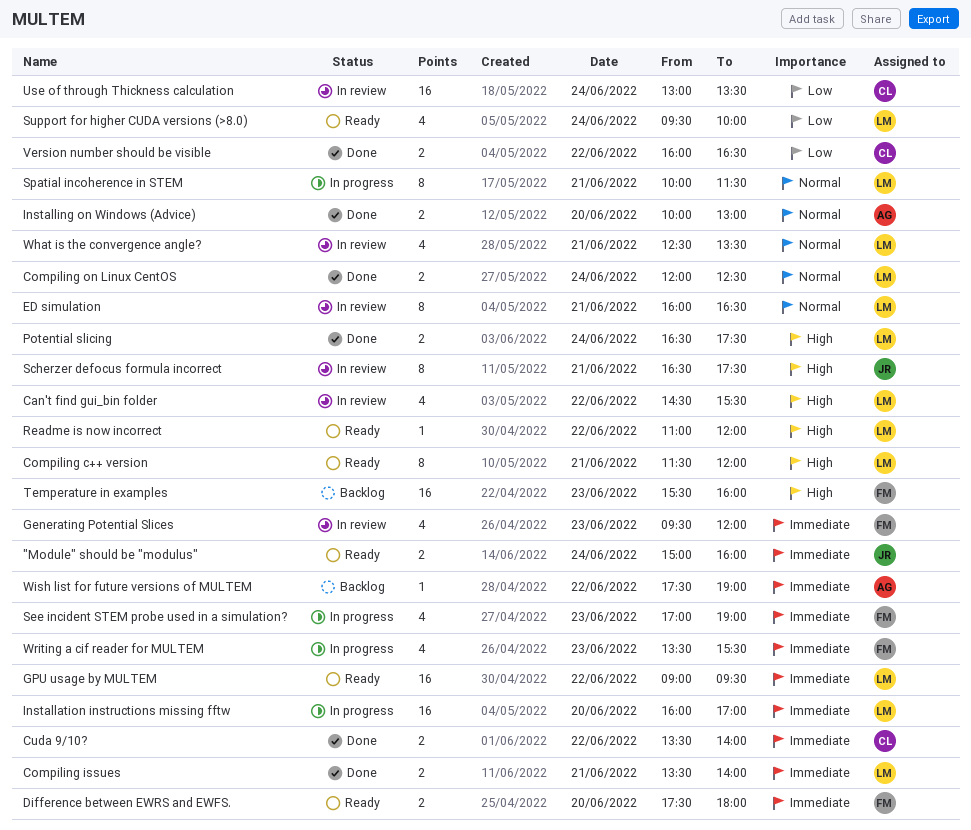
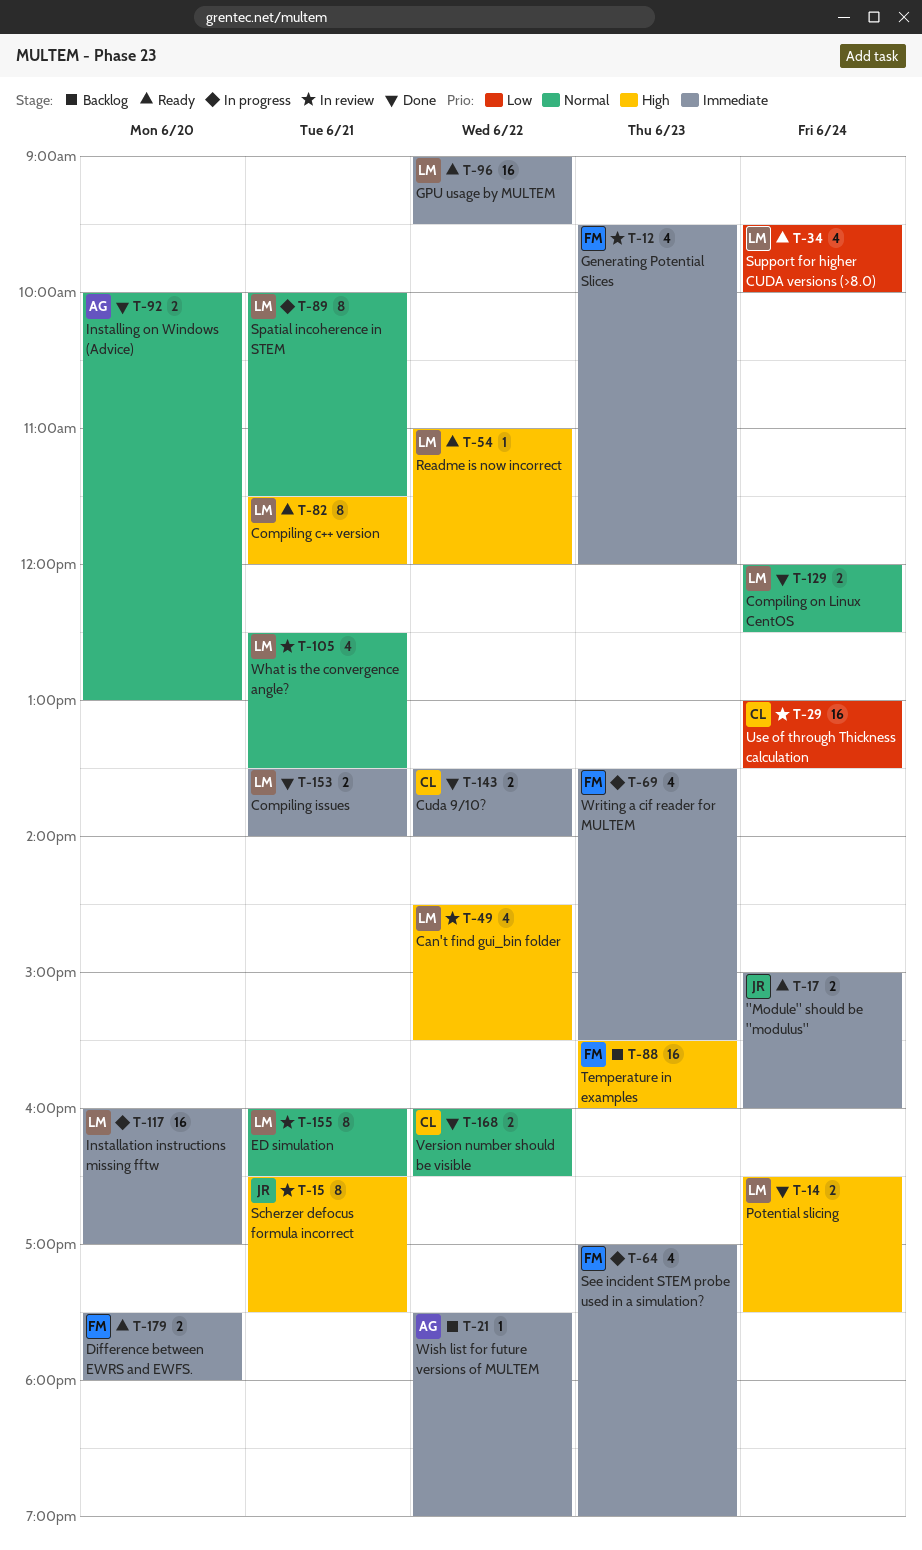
Version number should be visible, priority: Low -> Normal

